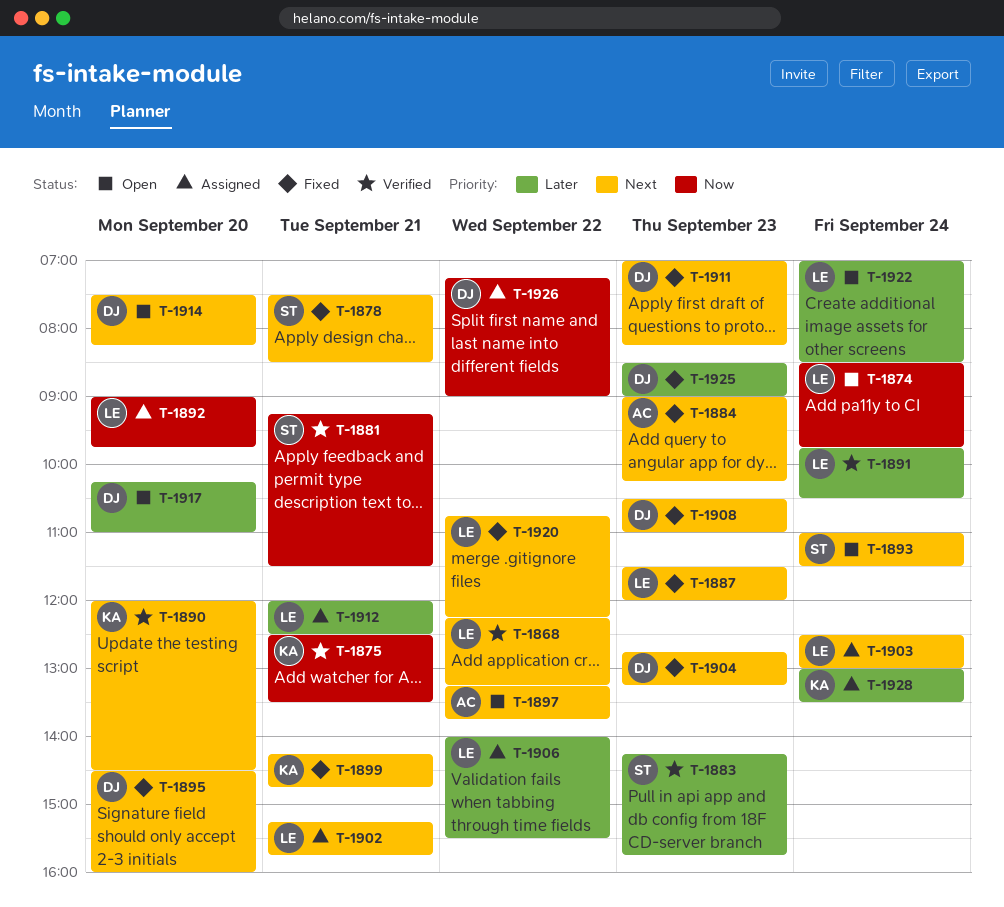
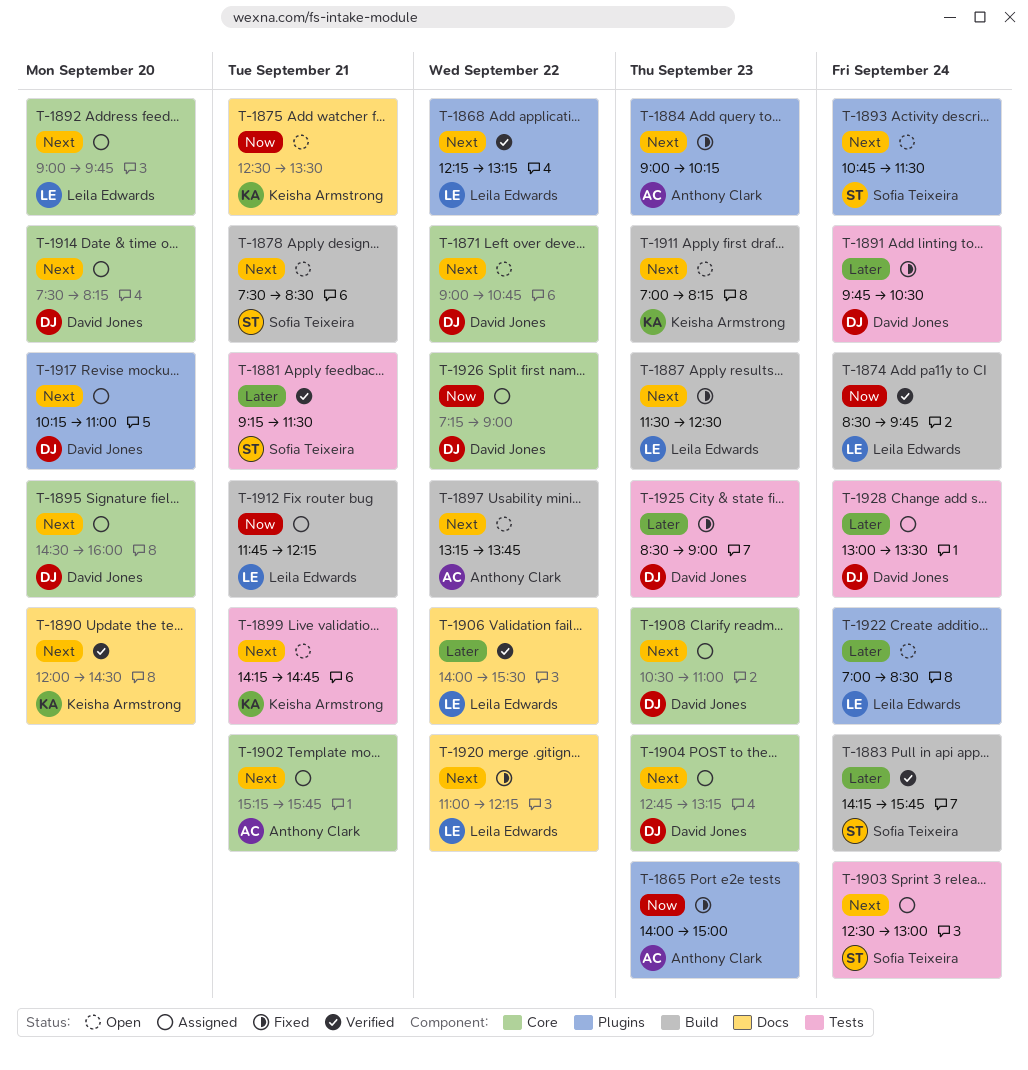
T-1865: none -> present
T-1871: none -> present
T-1874, status: Open -> Verified
T-1875, status: Verified -> Open
T-1878, status: Fixed -> Open
T-1881, priority: Now -> Later
T-1883, day: Sep 23 -> Sep 24
T-1887, ends: 12:00 -> 12:30
T-1891, status: Verified -> Fixed
T-1891, owner: Leila Edwards -> David Jones
T-1892, priority: Now -> Next
T-1893, begins: 11:00 -> 10:45
T-1895, status: Fixed -> Assigned
T-1899, status: Fixed -> Open
T-1902, owner: Leila Edwards -> Anthony Clark
T-1903, owner: Leila Edwards -> Sofia Teixeira
T-1904, status: Fixed -> Assigned
T-1906, status: Assigned -> Verified
T-1908, status: Fixed -> Assigned
T-1911, status: Fixed -> Open
T-1911, owner: David Jones -> Keisha Armstrong
T-1912, priority: Later -> Now
T-1912, begins: 12:00 -> 11:45
T-1912, ends: 12:30 -> 12:15
T-1914, status: Open -> Assigned
T-1917, status: Open -> Assigned
T-1917, priority: Later -> Next
T-1920, begins: 10:45 -> 11:00
T-1928, owner: Keisha Armstrong -> David Jones

